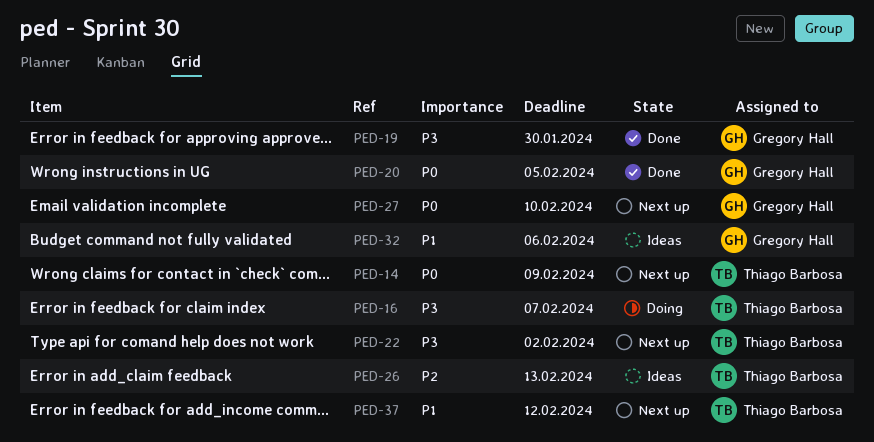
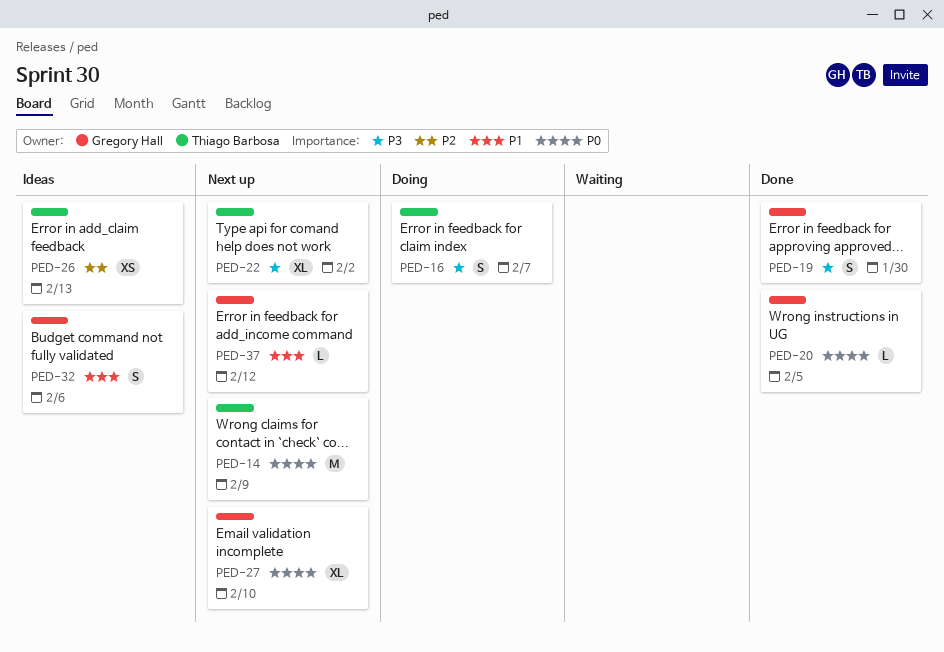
PED-37, owner: Thiago Barbosa -> Gregory Hall

